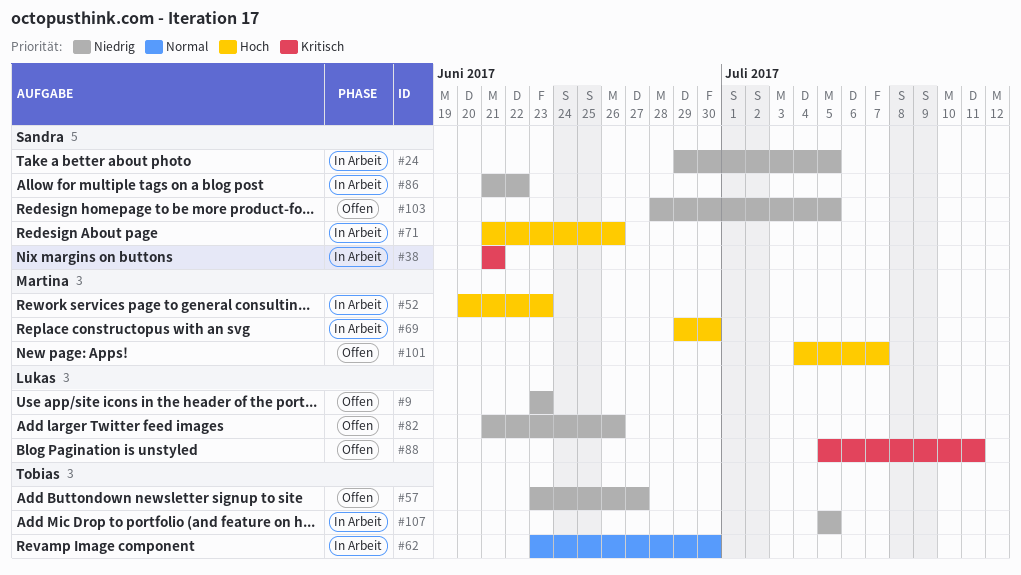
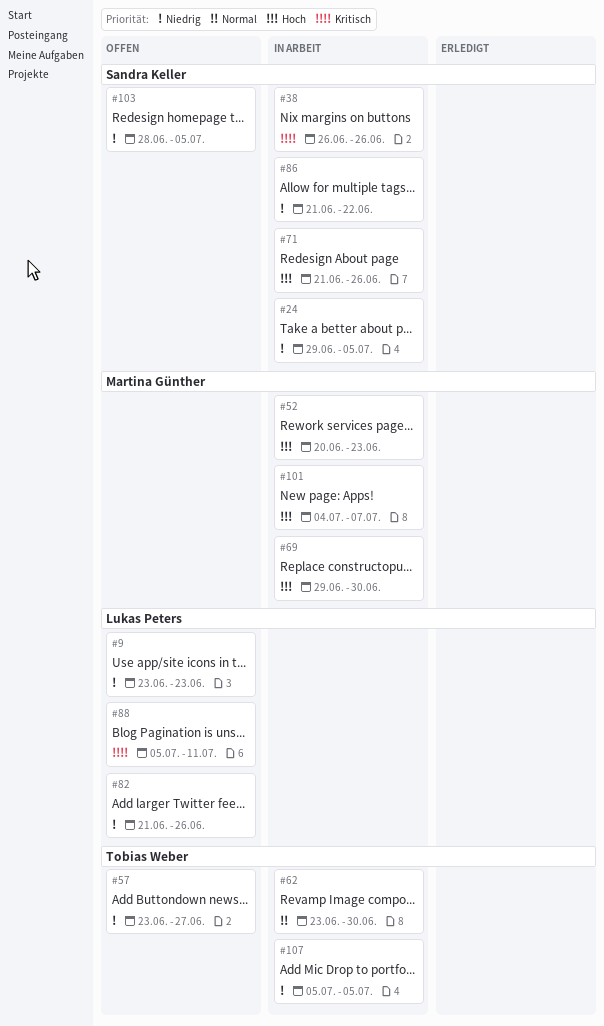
#38, start: Jun 21 -> Jun 26
#38, due: Jun 21 -> Jun 26
#101, status: Offen -> In Arbeit

